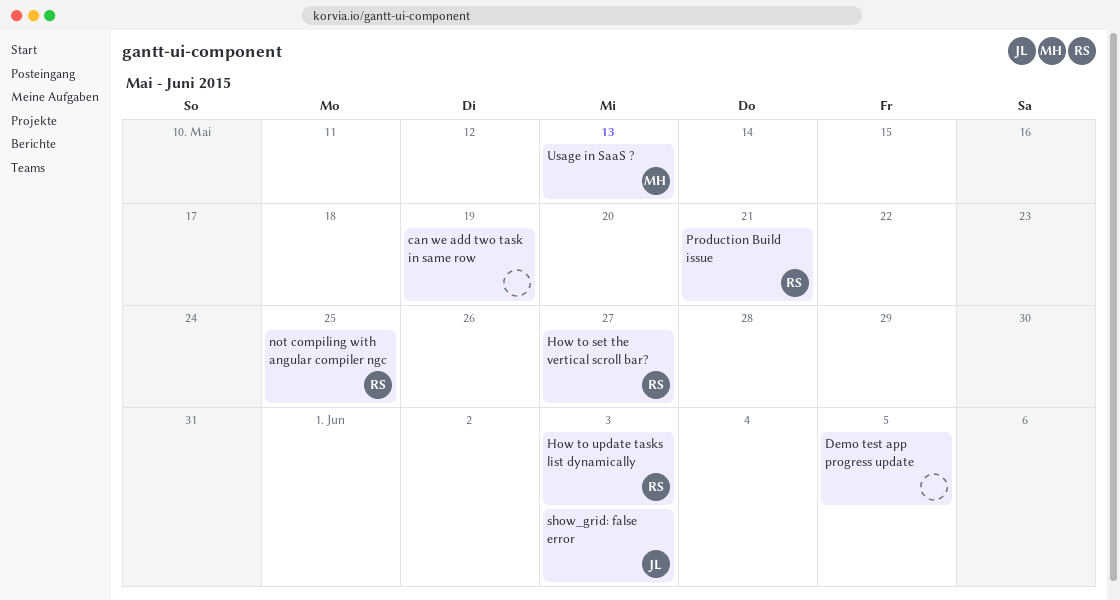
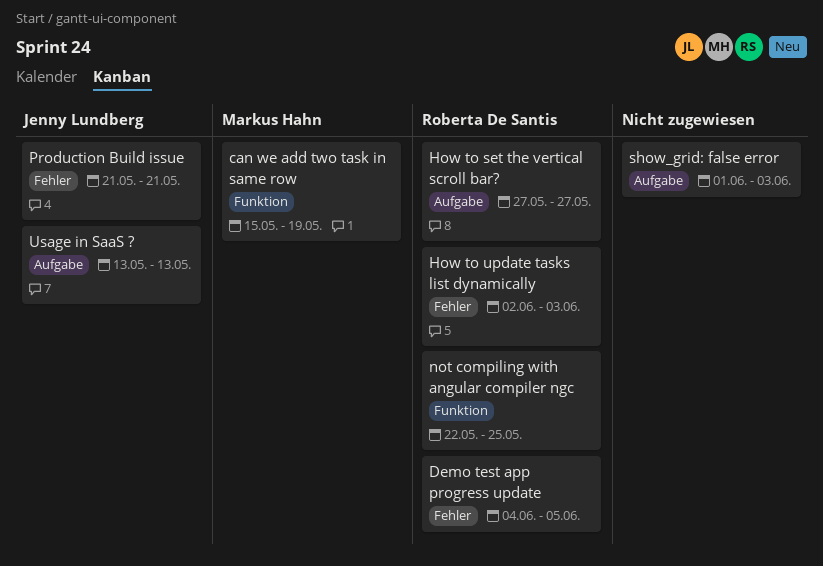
can we add two task in same row, owner: none -> Markus Hahn
Demo test app progress update, owner: none -> Roberta De Santis
Production Build issue, owner: Roberta De Santis -> Jenny Lundberg
show_grid: false error, owner: Jenny Lundberg -> none
Usage in SaaS ?, owner: Markus Hahn -> Jenny Lundberg

